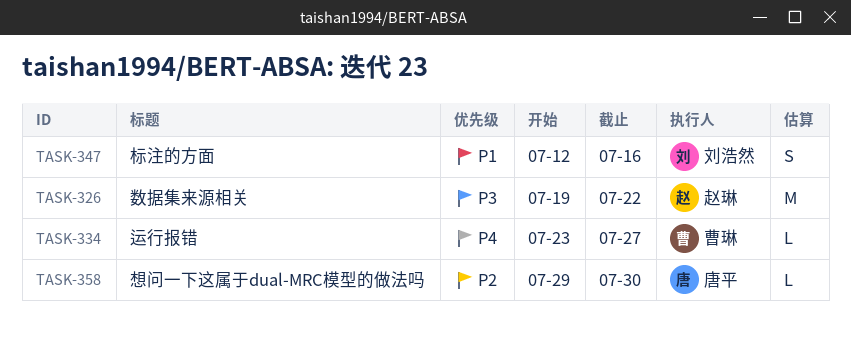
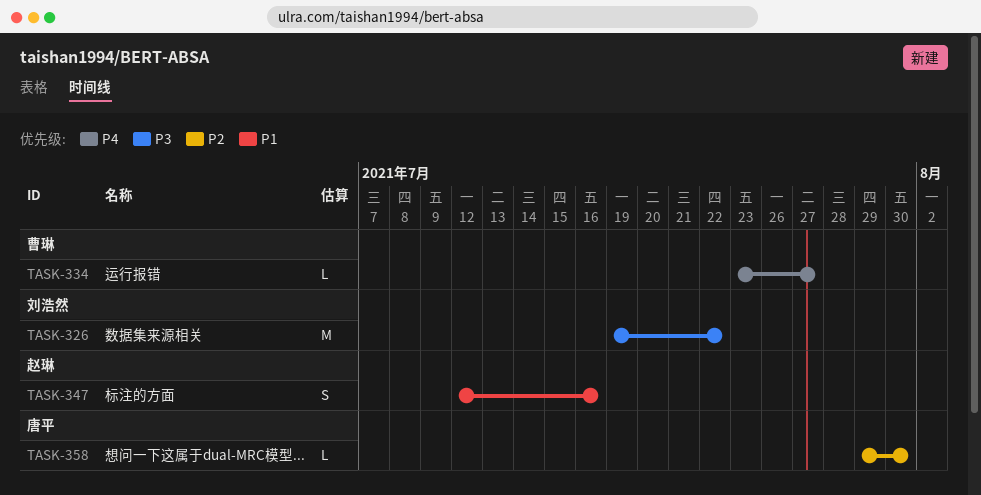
TASK-326, owner: 赵琳 -> 刘浩然
TASK-347, owner: 刘浩然 -> 赵琳

